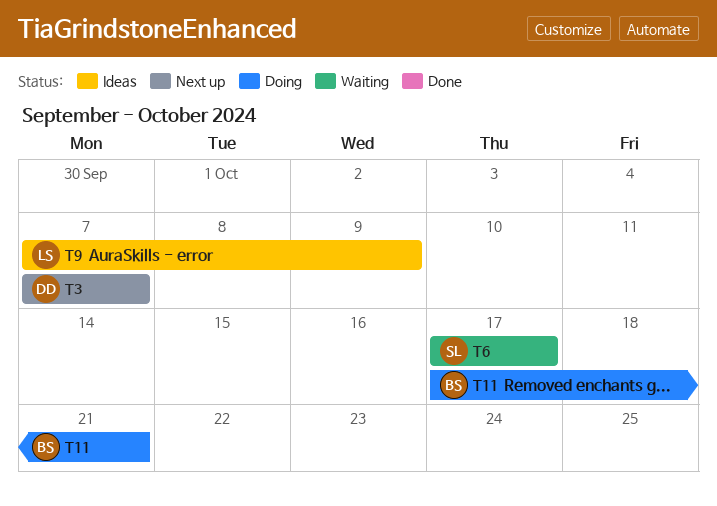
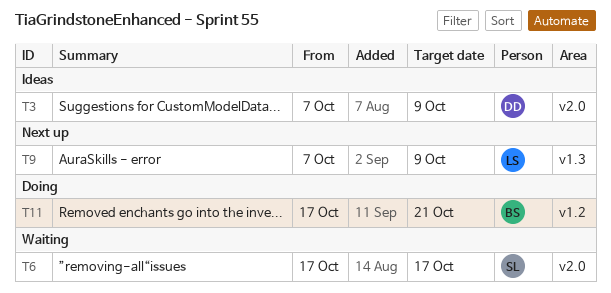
T3, status: Next up -> Ideas
T3, due: Oct 7 -> Oct 9
T9, status: Ideas -> Next up

